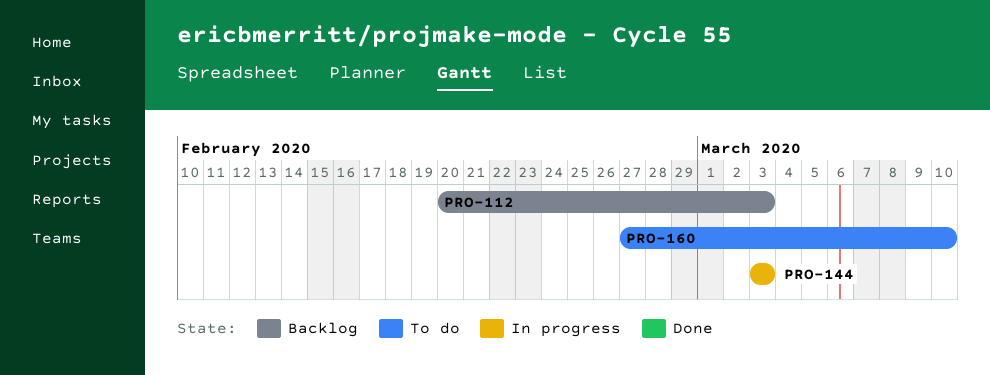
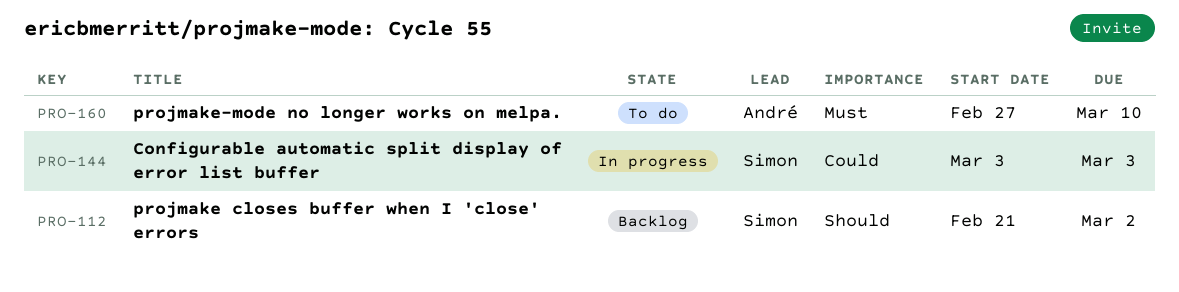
PRO-112, start: Feb 20 -> Feb 21
PRO-112, due: Mar 3 -> Mar 2

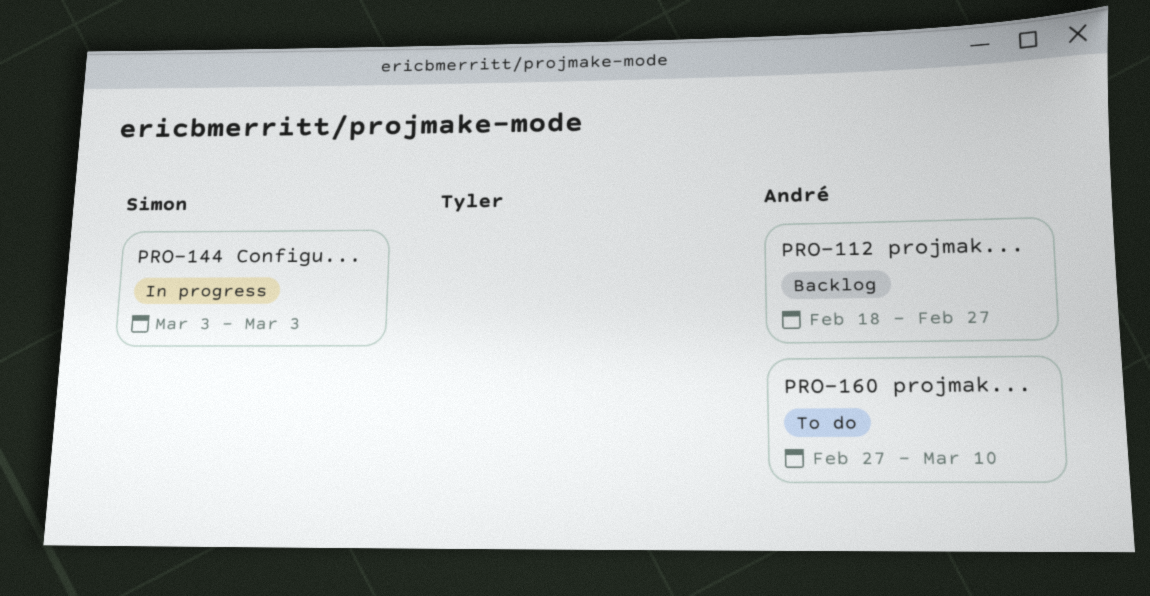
PRO-112, owner: Simon -> André
PRO-112, start: Feb 21 -> Feb 18
PRO-112, due: Mar 2 -> Feb 27

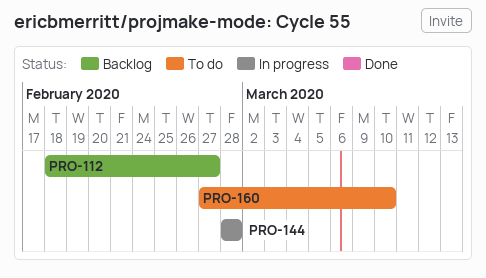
PRO-144, start: Mar 3 -> Feb 28
PRO-144, due: Mar 3 -> Feb 28

